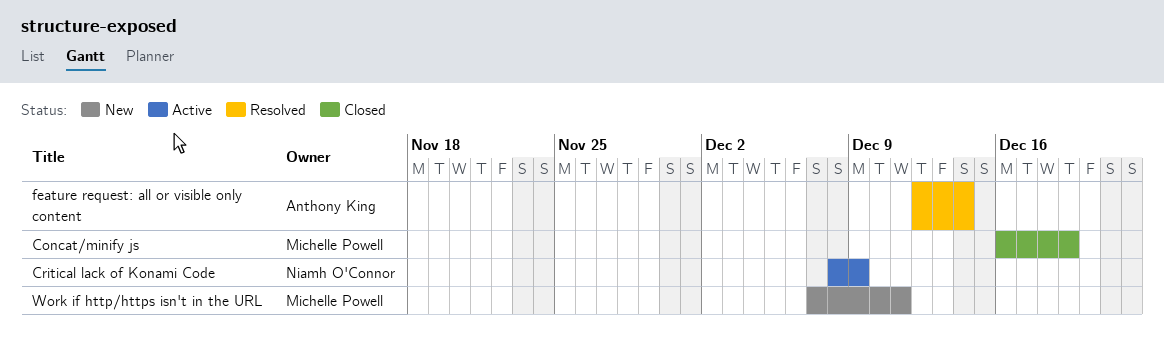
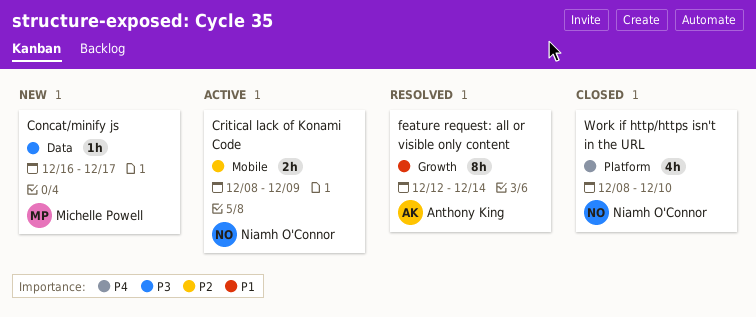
Concat/minify js, status: Closed -> New
Concat/minify js, due: Dec 19 -> Dec 17
Work if http/https isn't in the URL, status: New -> Closed
Work if http/https isn't in the URL, owner: Michelle Powell -> Niamh O'Connor
Work if http/https isn't in the URL, start: Dec 7 -> Dec 8
Work if http/https isn't in the URL, due: Dec 11 -> Dec 10

